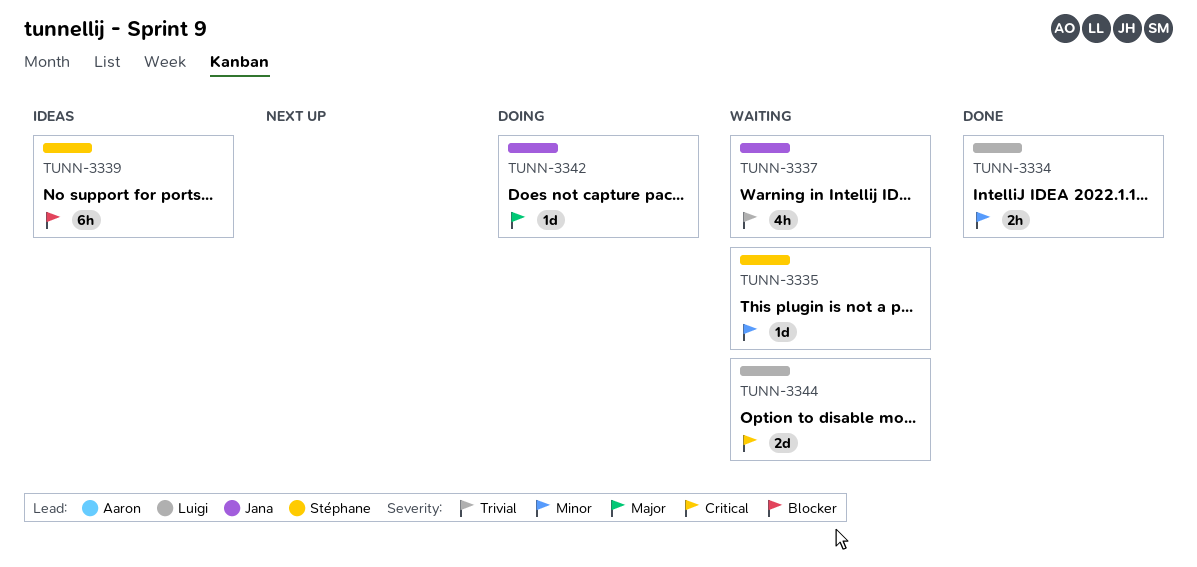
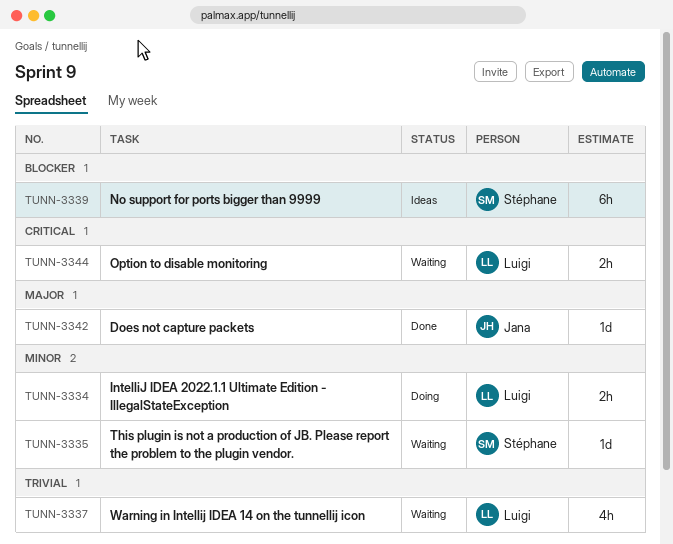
TUNN-3334, status: Done -> Doing
TUNN-3337, owner: Jana -> Luigi
TUNN-3342, status: Doing -> Done
TUNN-3344, estimate: 2d -> 2h

